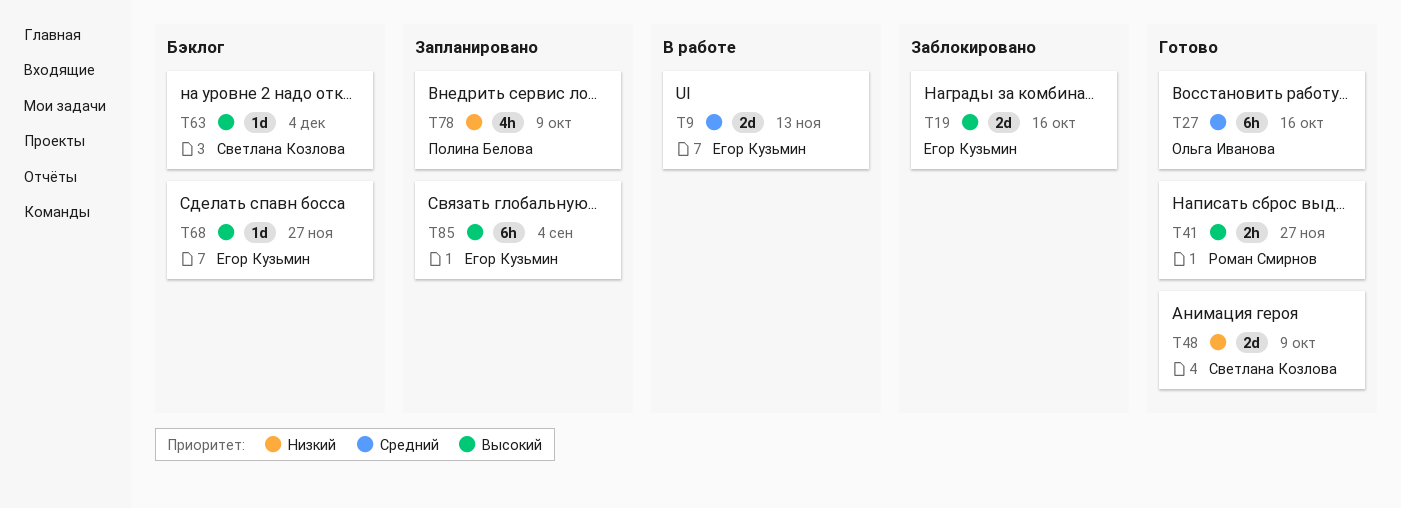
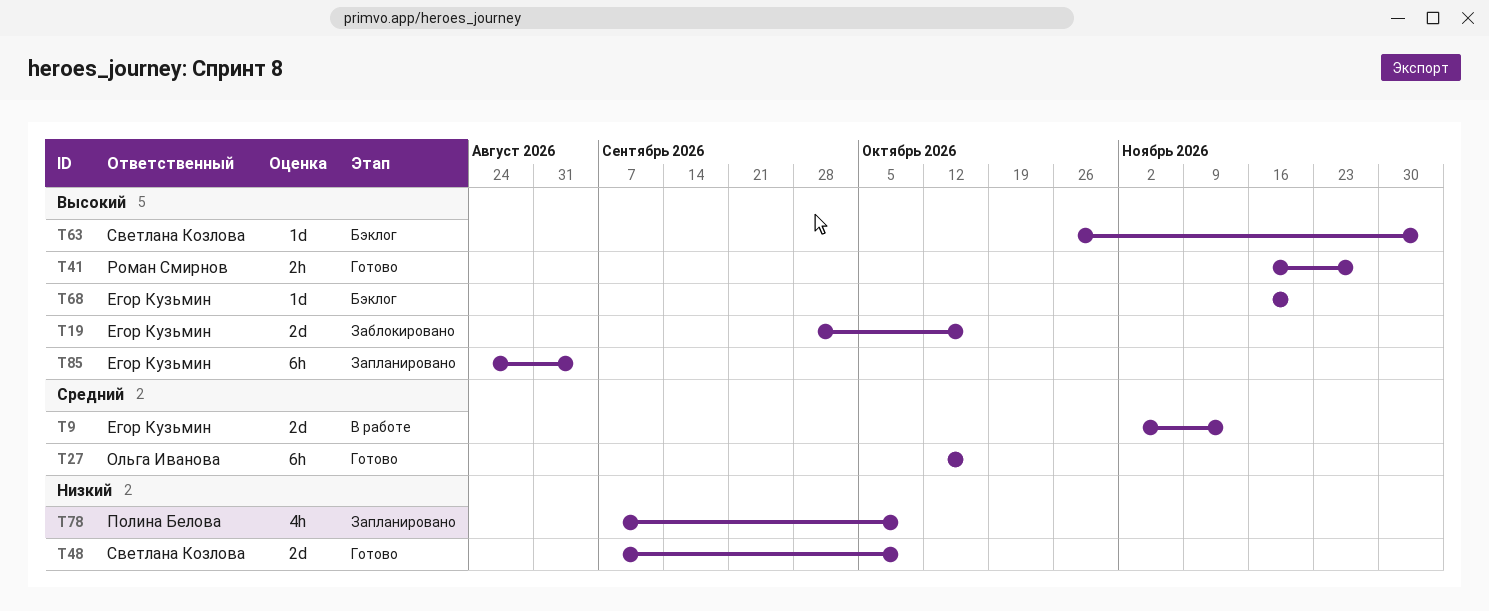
T68, due: Nov 27 -> Nov 20

